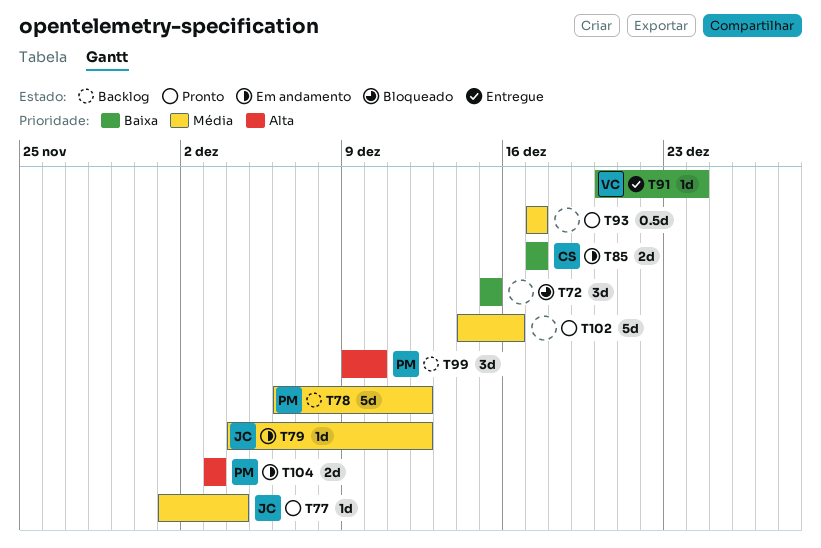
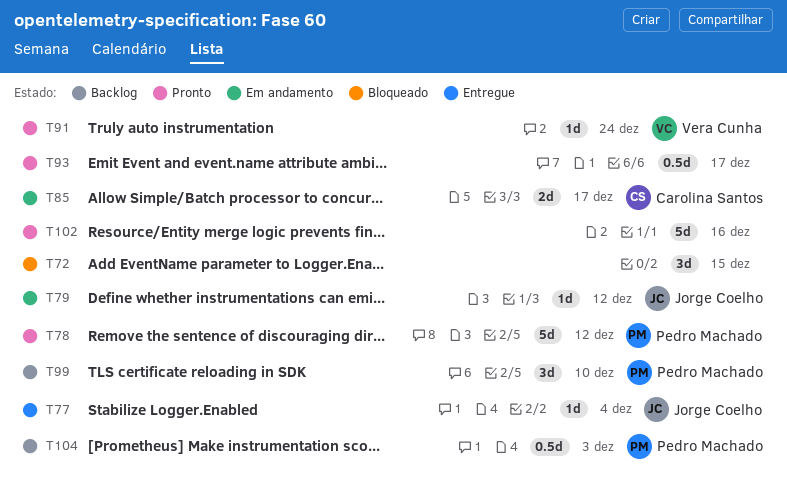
T77, status: Pronto -> Entregue
T78, status: Backlog -> Pronto
T91, status: Entregue -> Pronto
T104, status: Em andamento -> Backlog
T104, estimate: 2d -> 0.5d

